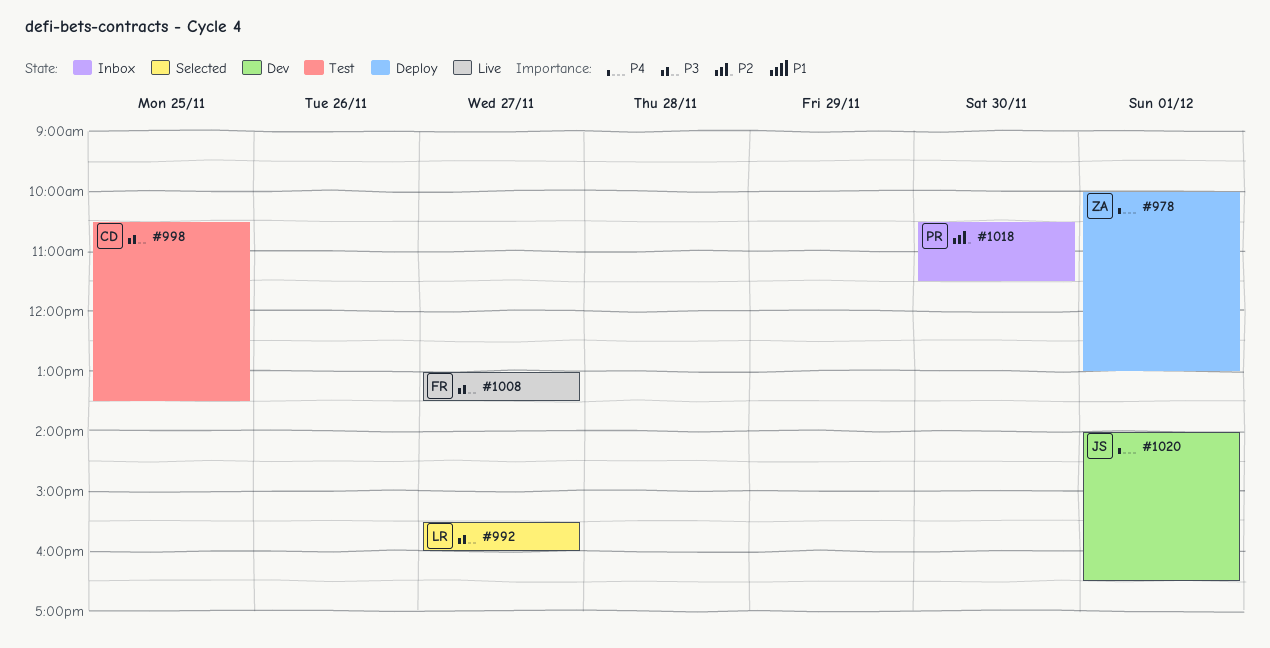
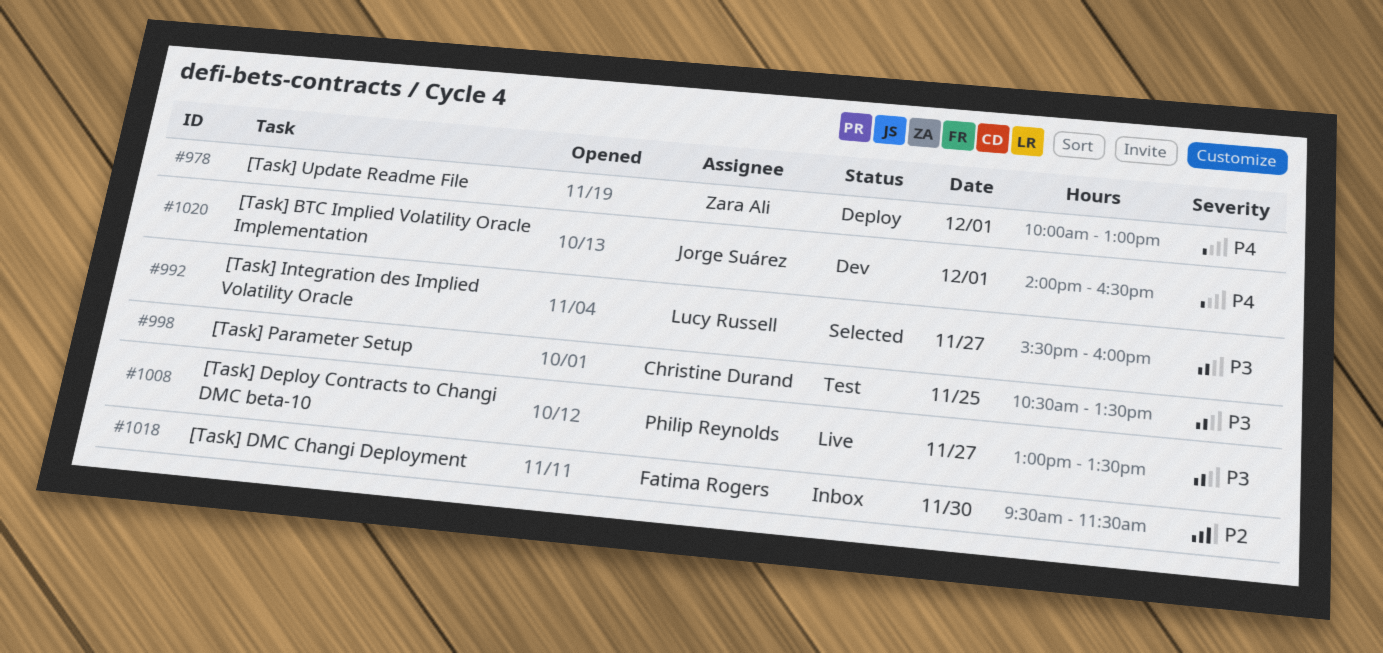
#1008, owner: Fatima Rogers -> Philip Reynolds
#1018, owner: Philip Reynolds -> Fatima Rogers
#1018, begins: 10:30 -> 09:30

